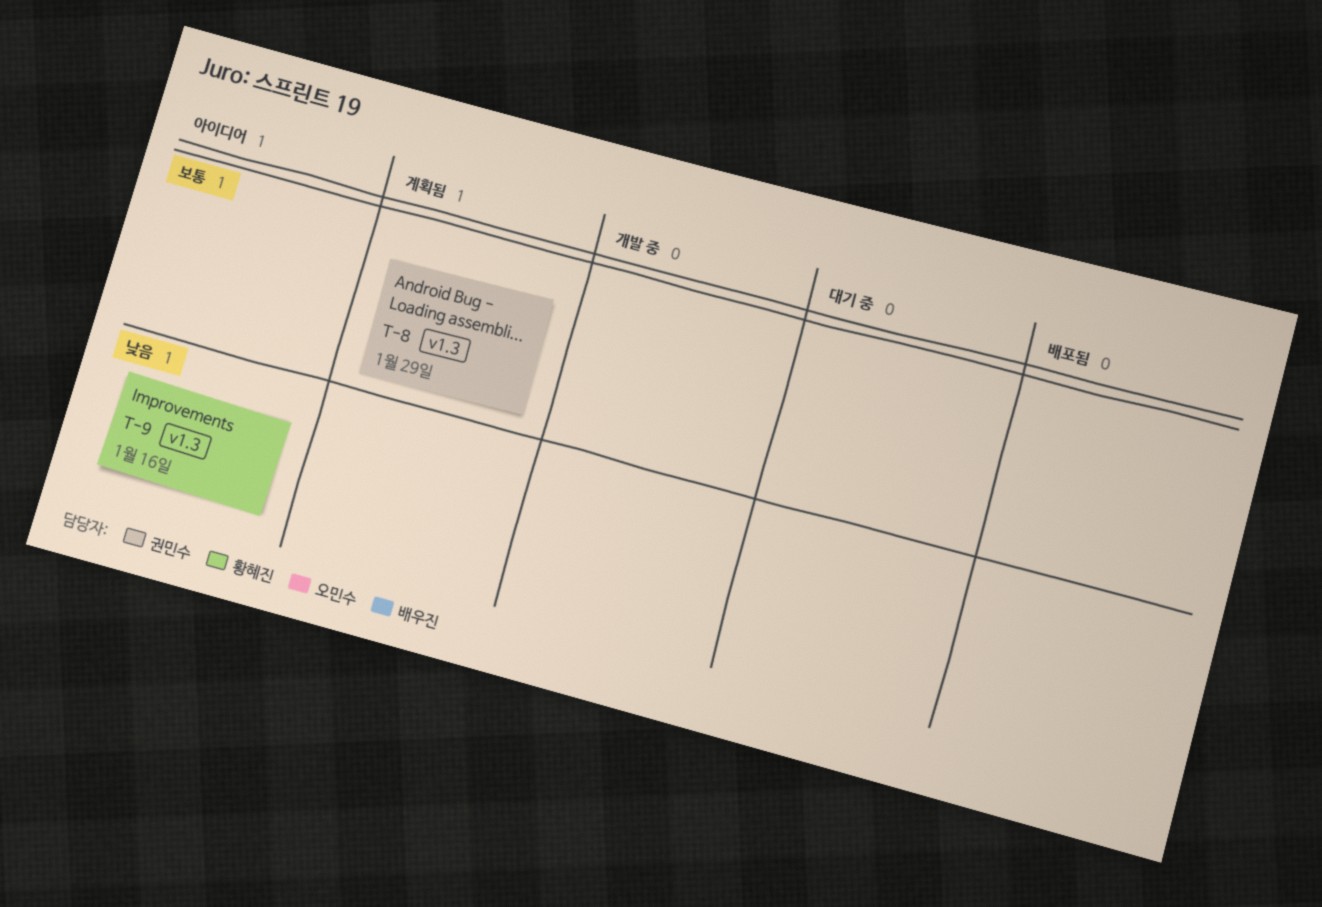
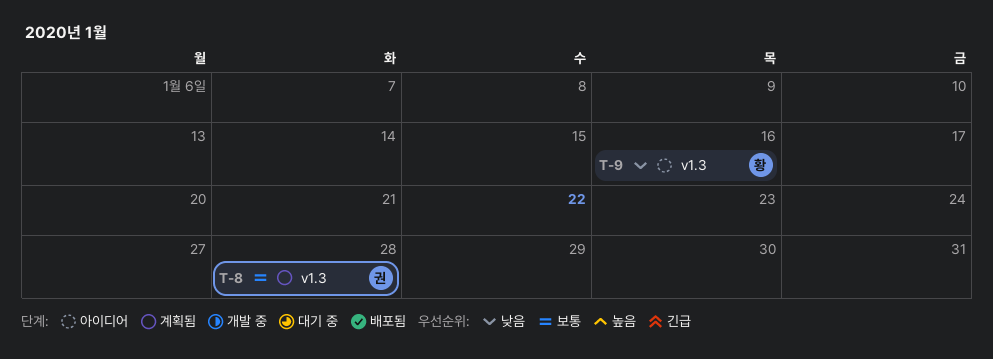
T-8, due: Jan 29 -> Jan 28

